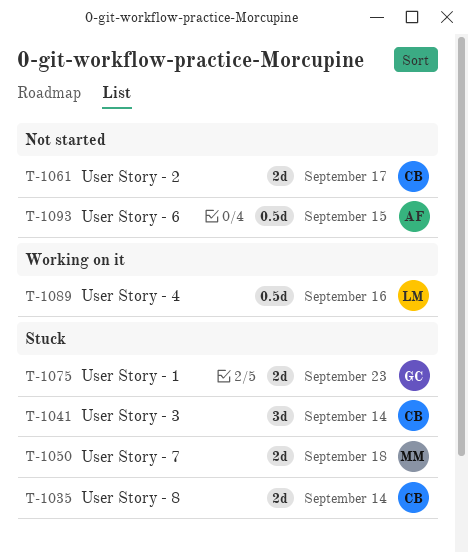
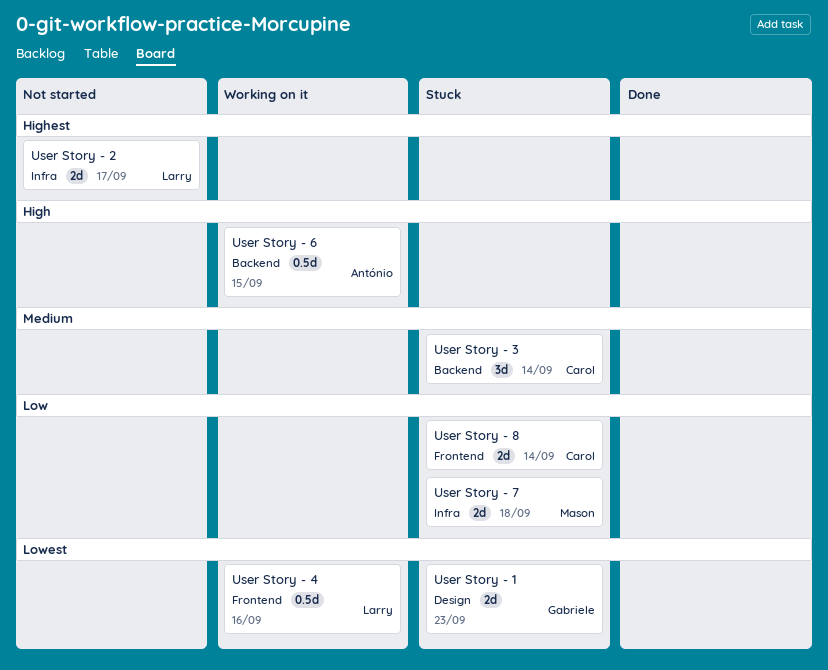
User Story - 2, owner: Carol -> Larry
User Story - 6, status: Not started -> Working on it

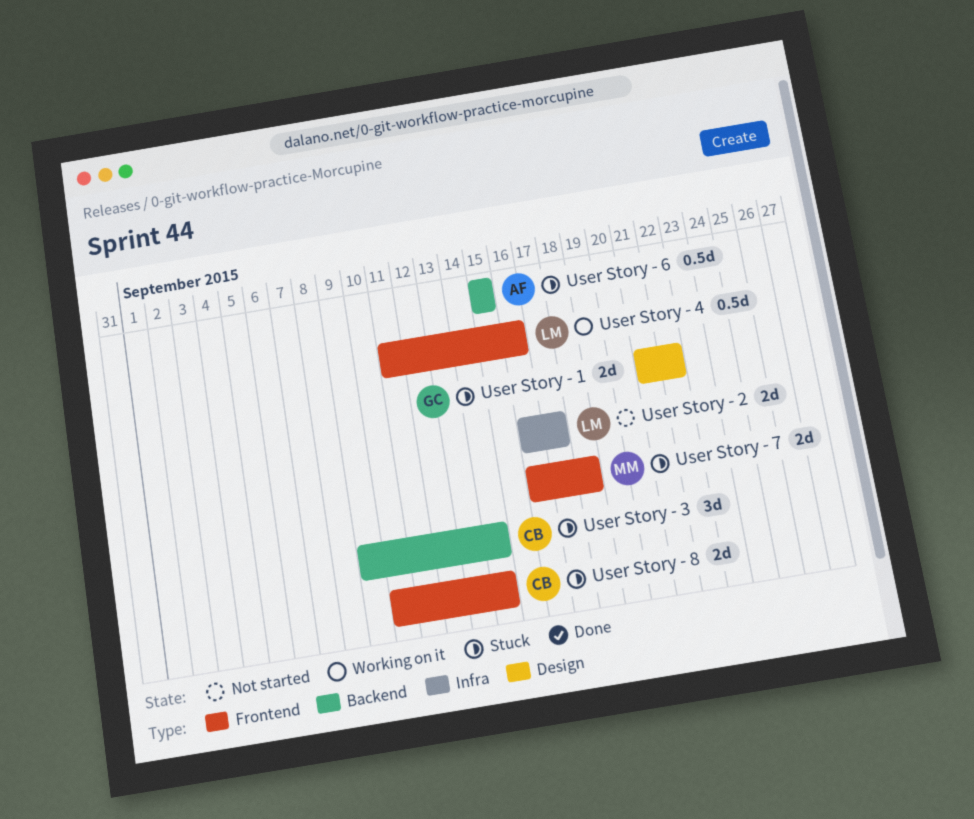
User Story - 1, due: Sep 23 -> Sep 22
User Story - 6, status: Working on it -> Stuck
User Story - 7, label: Infra -> Frontend

